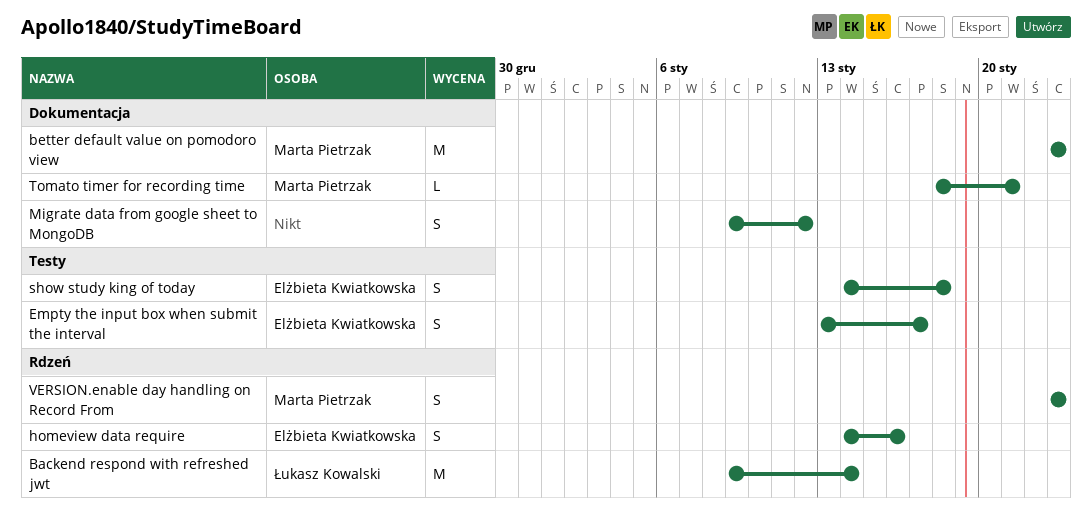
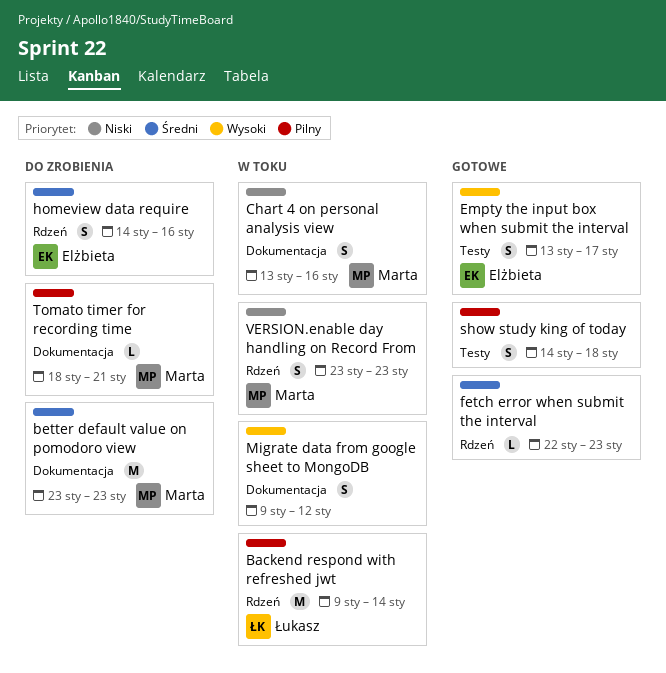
Chart 4 on personal analysis view: none -> present
fetch error when submit the interval: none -> present
show study king of today, owner: Elżbieta Kwiatkowska -> none

